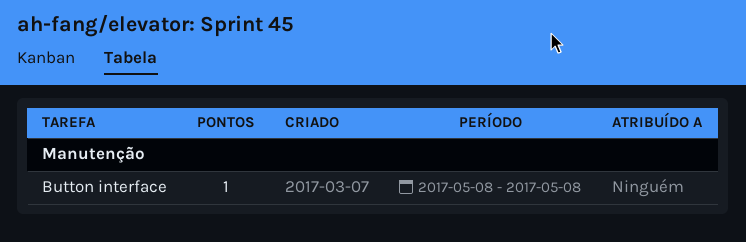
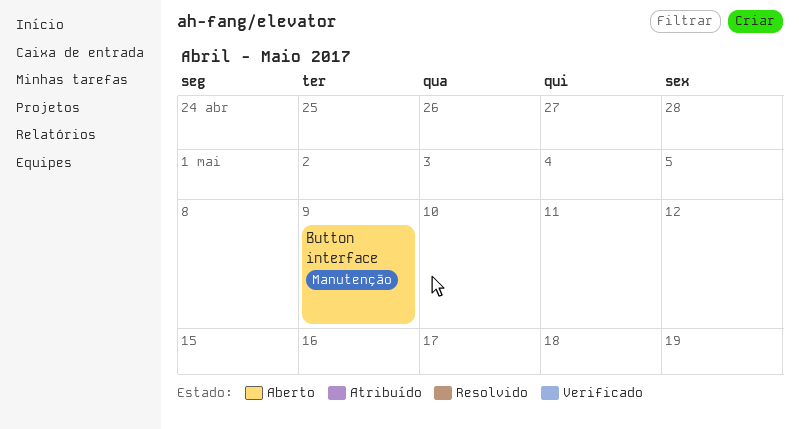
Button interface, due: May 8 -> May 9

